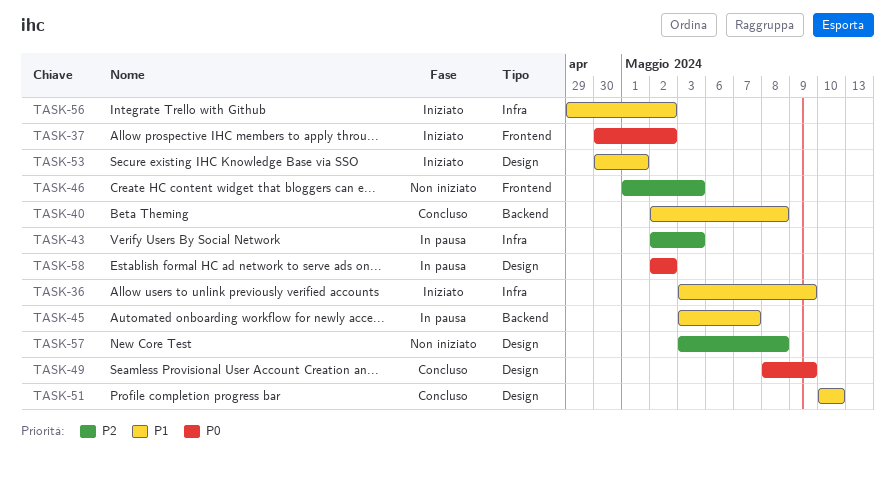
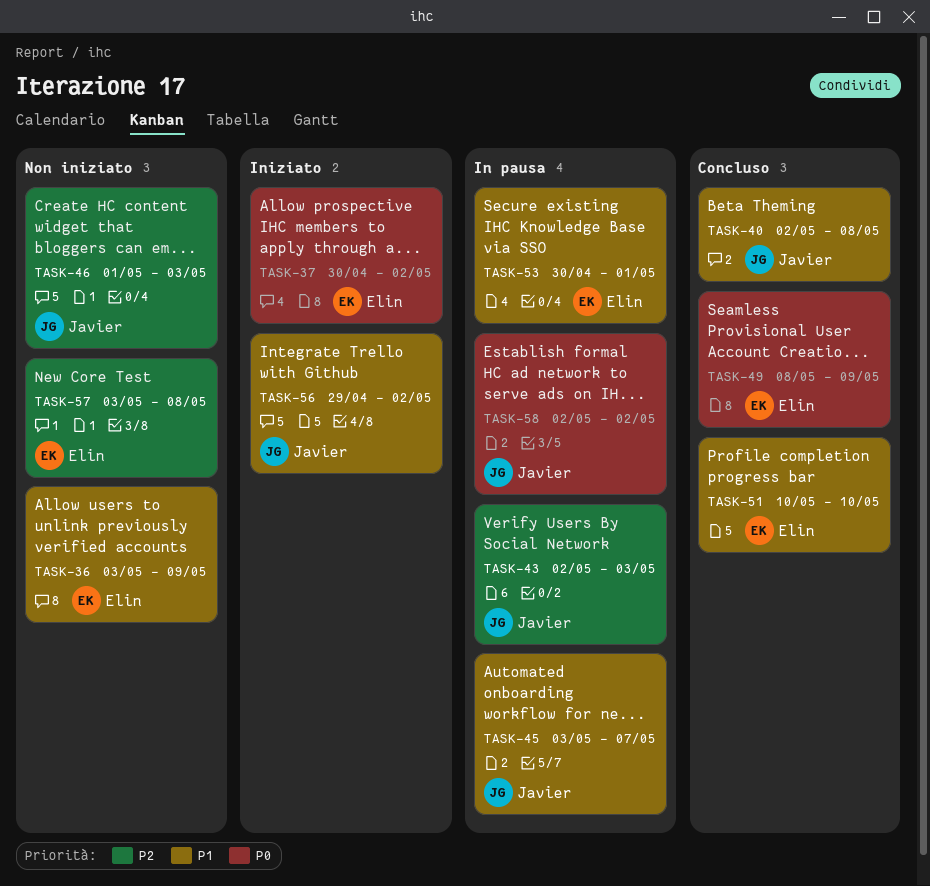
TASK-36, status: Iniziato -> Non iniziato
TASK-53, status: Iniziato -> In pausa

